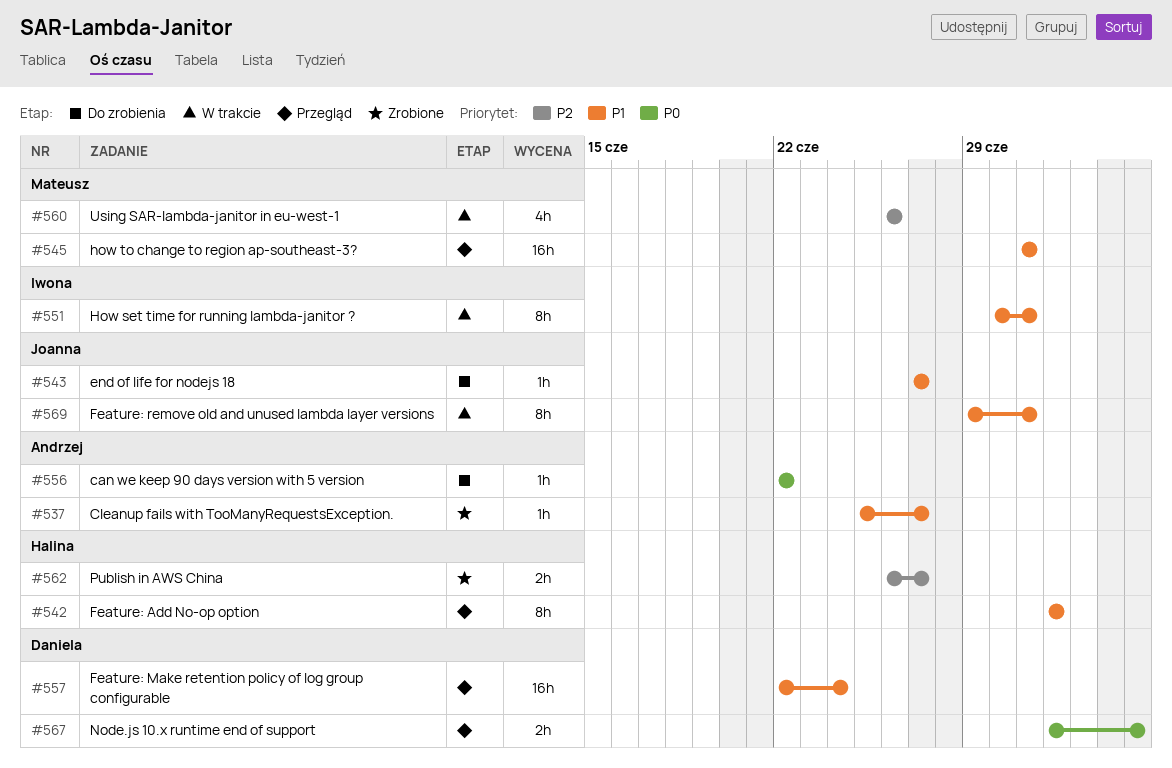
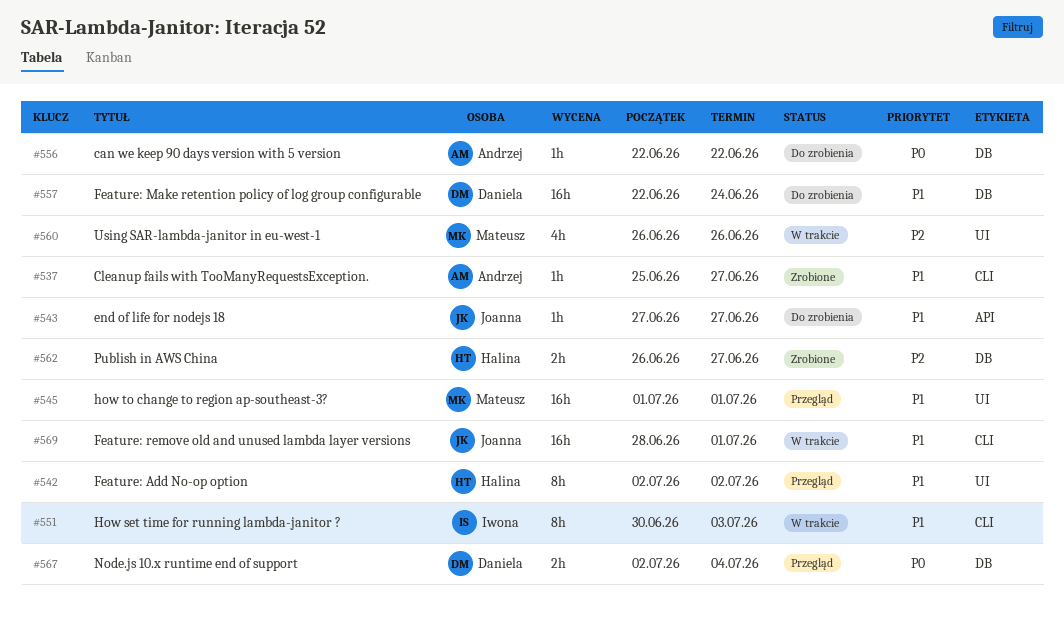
#551, due: Jul 1 -> Jul 3
#557, status: Przegląd -> Do zrobienia
#567, due: Jul 5 -> Jul 4
#569, estimate: 8h -> 16h
#569, start: Jun 29 -> Jun 28

